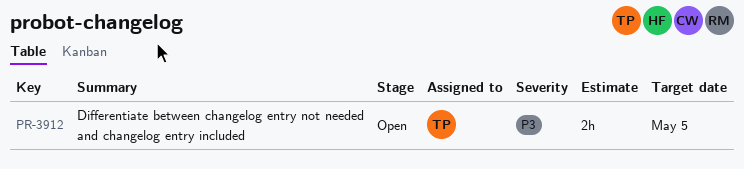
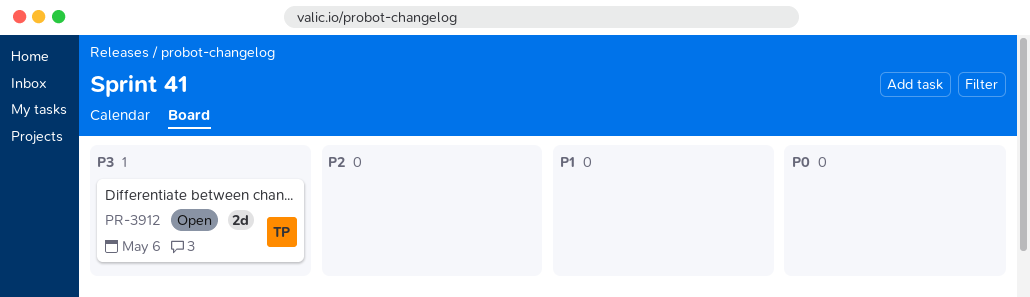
PR-3912, estimate: 2h -> 2d
PR-3912, due: May 5 -> May 6

